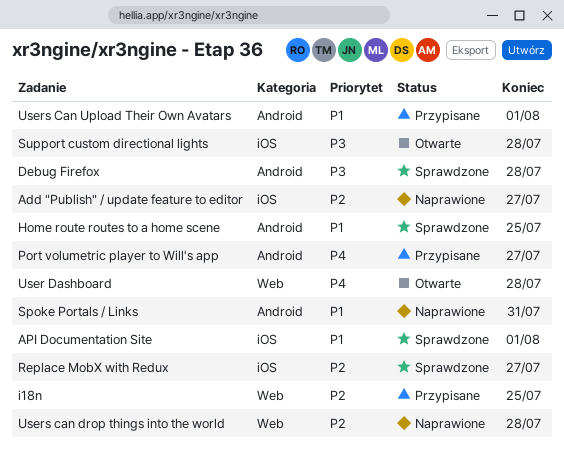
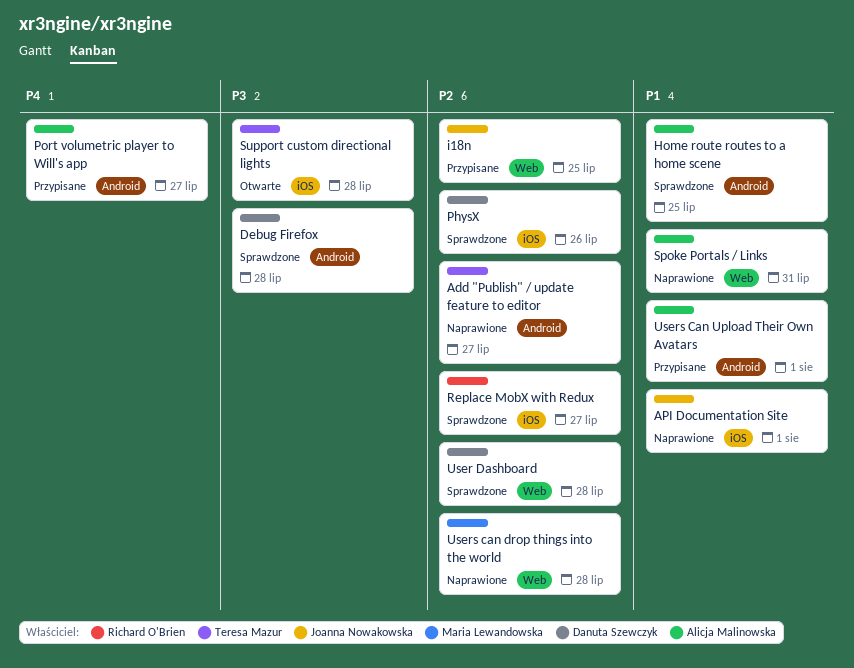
Add "Publish" / update feature to editor, label: iOS -> Android
API Documentation Site, status: Sprawdzone -> Naprawione
PhysX: none -> present
Spoke Portals / Links, label: Android -> Web
User Dashboard, status: Otwarte -> Sprawdzone
User Dashboard, priority: P4 -> P2

